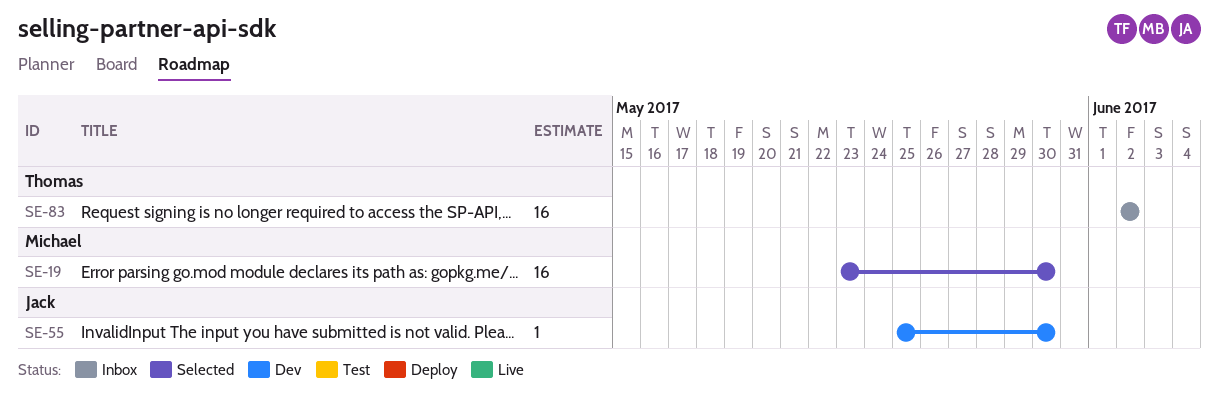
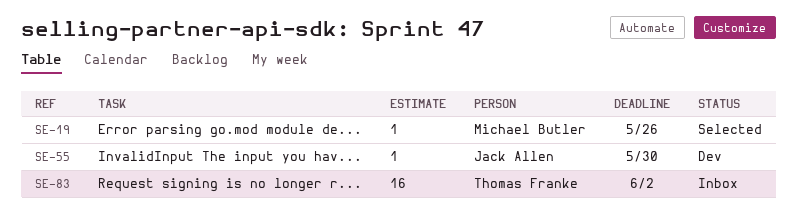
SE-19, estimate: 16 -> 1
SE-19, due: May 30 -> May 26

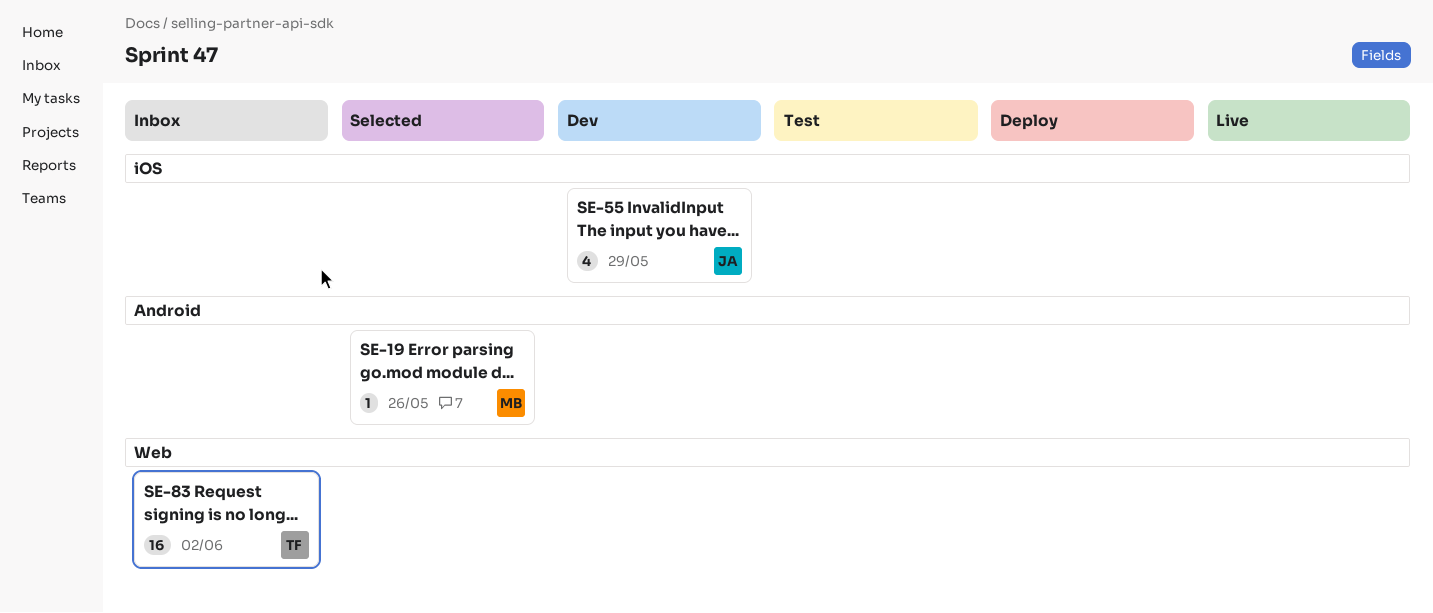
SE-55, estimate: 1 -> 4
SE-55, due: May 30 -> May 29

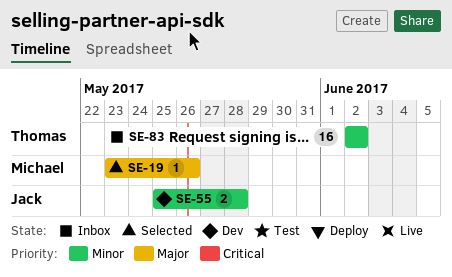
SE-55, estimate: 4 -> 2
SE-55, due: May 29 -> May 28

